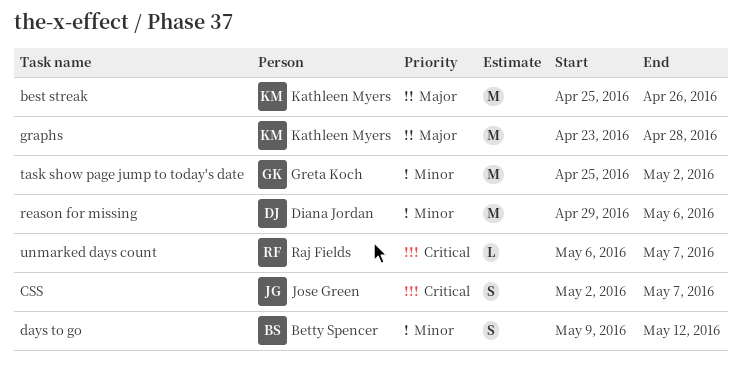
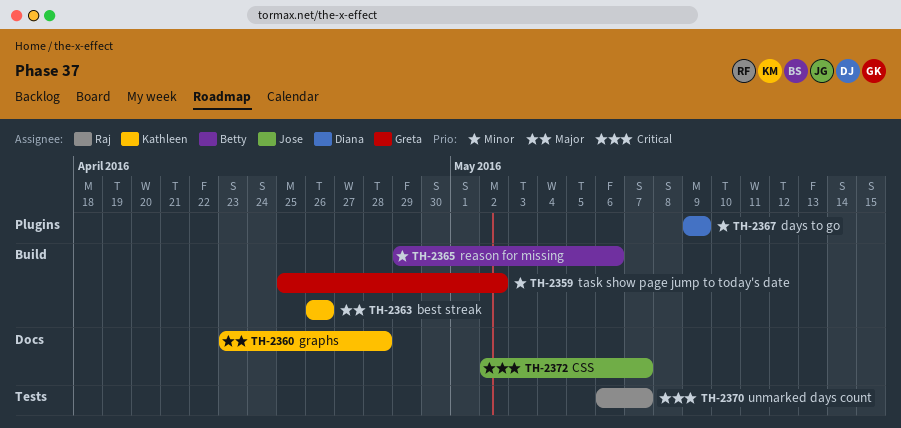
best streak, start: Apr 25 -> Apr 26
days to go, owner: Betty Spencer -> Diana Jordan
days to go, due: May 12 -> May 9
reason for missing, owner: Diana Jordan -> Betty Spencer

